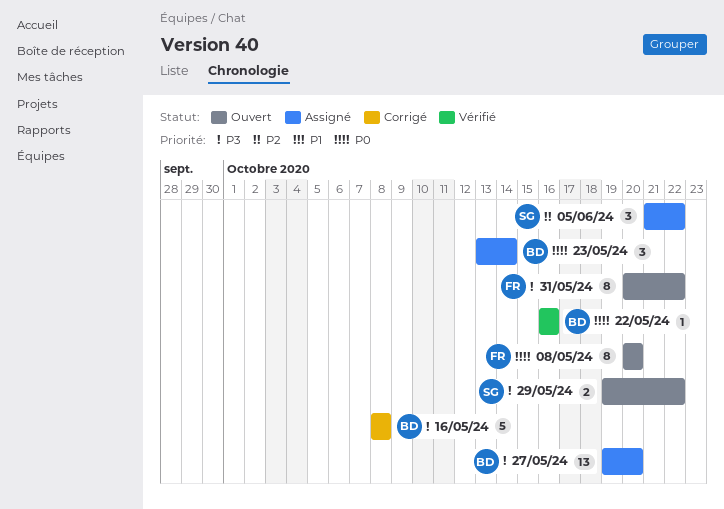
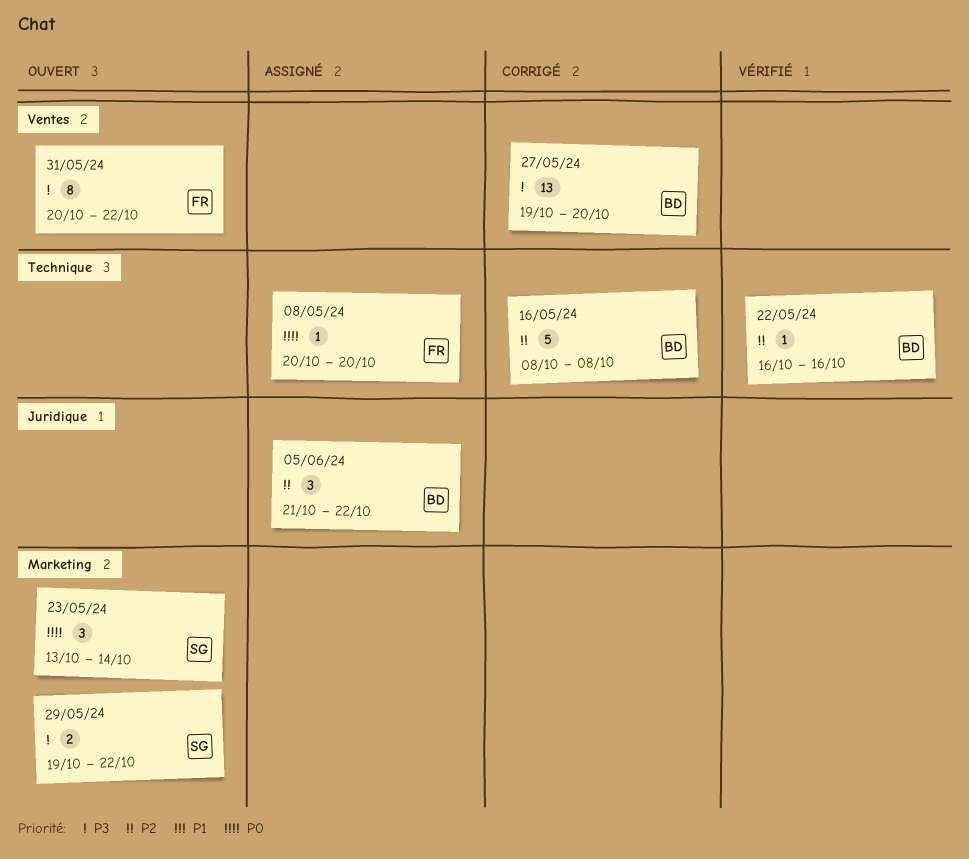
05/06/24, owner: SG -> BD
08/05/24, status: Ouvert -> Assigné
08/05/24, estimate: 8 -> 1
16/05/24, priority: P3 -> P2
22/05/24, priority: P0 -> P2
23/05/24, status: Assigné -> Ouvert
23/05/24, owner: BD -> SG
27/05/24, status: Assigné -> Corrigé

